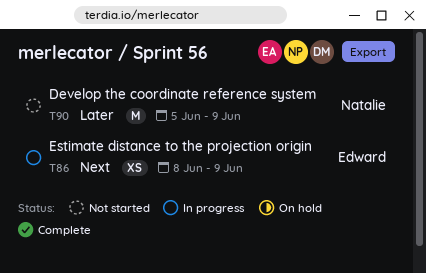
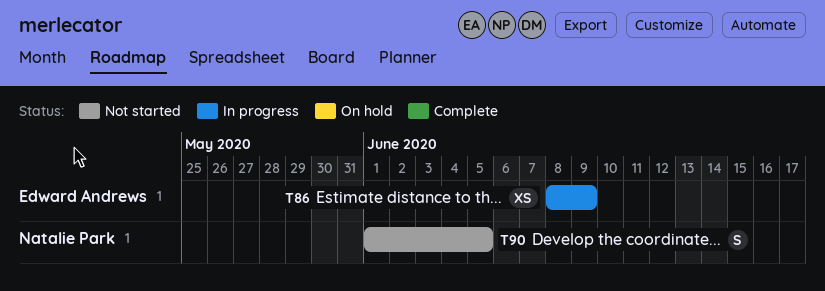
T90, estimate: M -> S
T90, start: Jun 5 -> Jun 1
T90, due: Jun 9 -> Jun 5

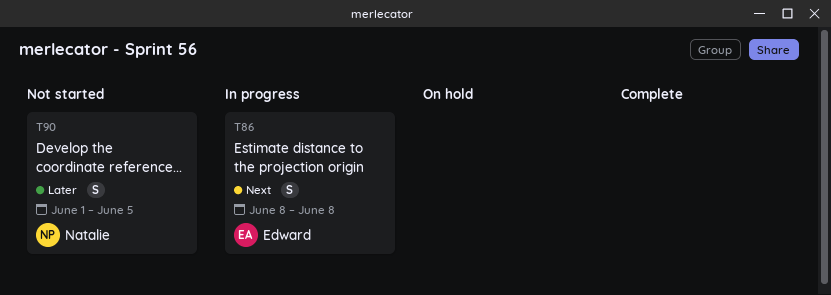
T86, estimate: XS -> S
T86, due: Jun 9 -> Jun 8

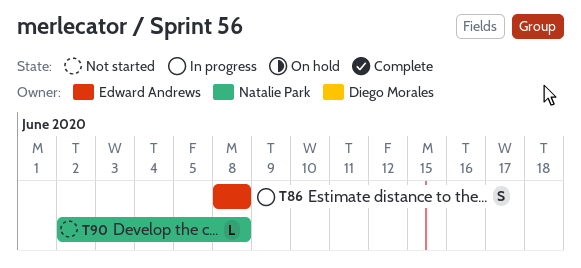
T90, estimate: S -> L
T90, start: Jun 1 -> Jun 2
T90, due: Jun 5 -> Jun 8

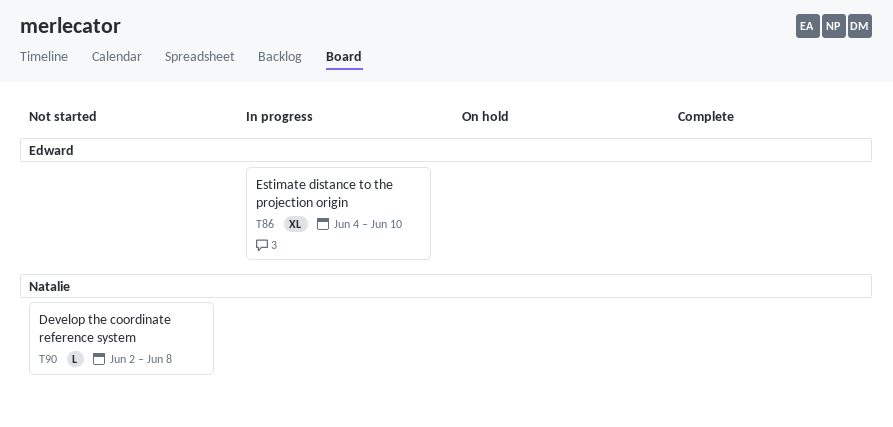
T86, estimate: S -> XL
T86, start: Jun 8 -> Jun 4
T86, due: Jun 8 -> Jun 10

